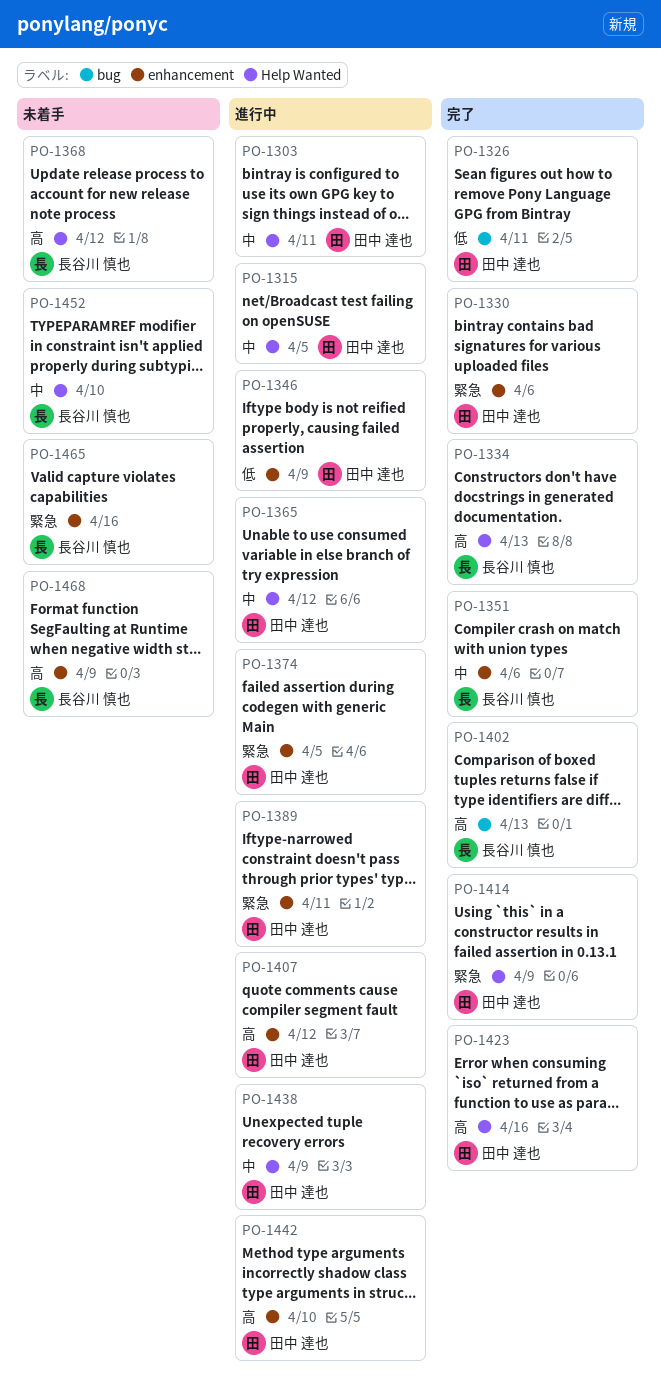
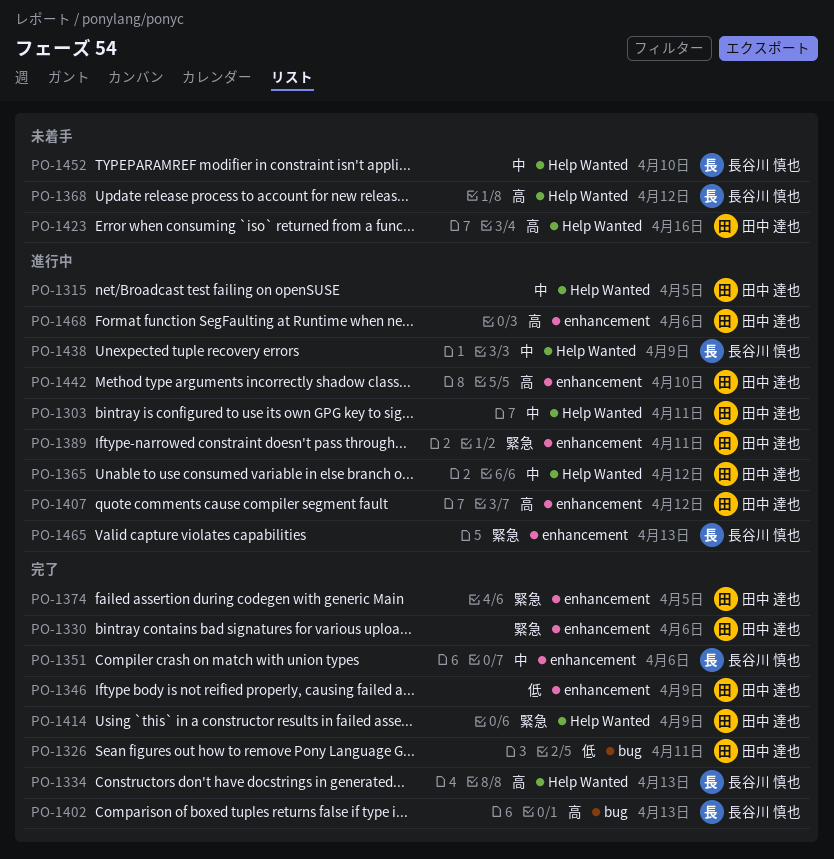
PO-1346, status: 進行中 -> 完了
PO-1374, status: 進行中 -> 完了
PO-1423, status: 完了 -> 未着手
PO-1438, owner: 田中 達也 -> 長谷川 慎也
PO-1465, status: 未着手 -> 進行中
PO-1465, due: Apr 16 -> Apr 13
PO-1468, status: 未着手 -> 進行中
PO-1468, owner: 長谷川 慎也 -> 田中 達也
PO-1468, due: Apr 9 -> Apr 6

